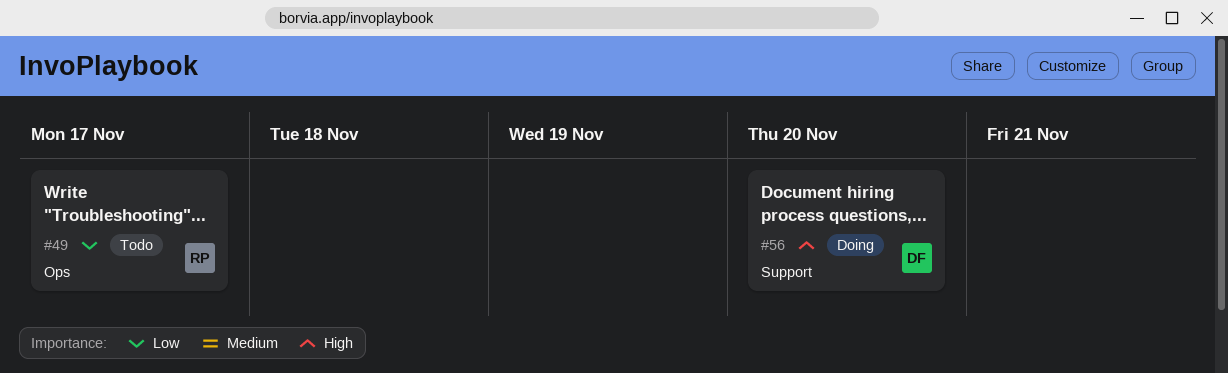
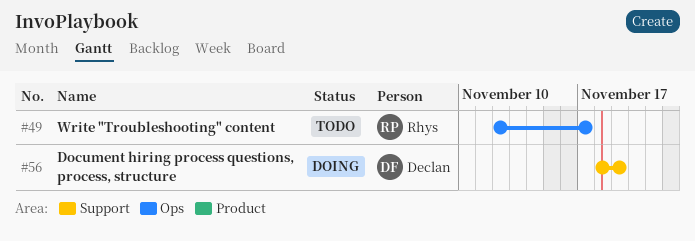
#56, due: Nov 20 -> Nov 19

